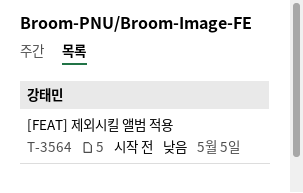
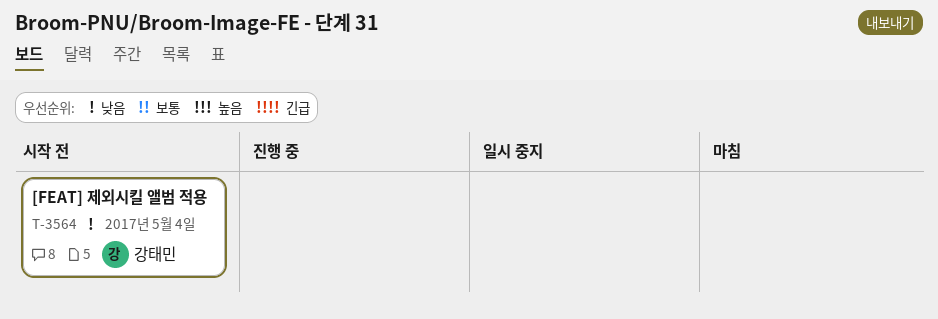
T-3564, due: May 5 -> May 4

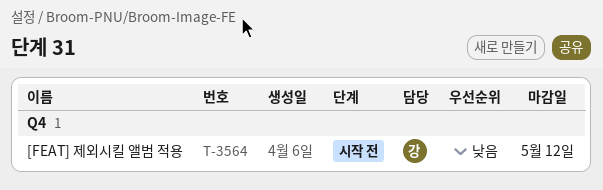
T-3564, due: May 4 -> May 12

